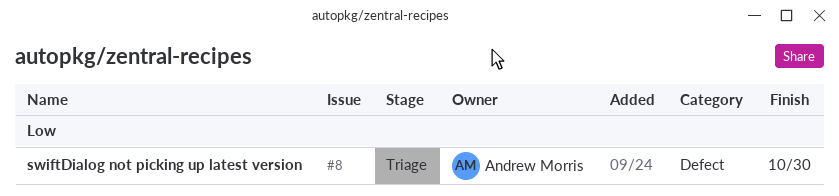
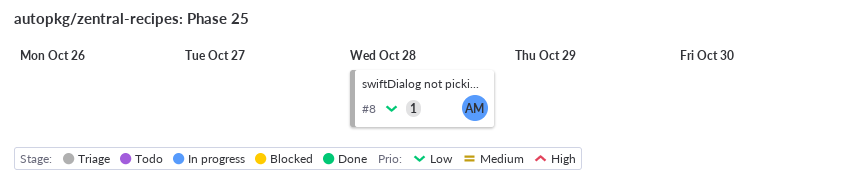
#8, due: Oct 30 -> Oct 28

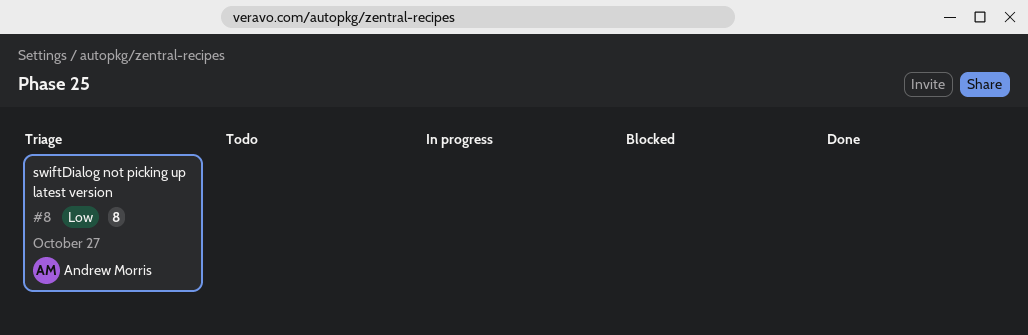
#8, estimate: 1 -> 8
#8, due: Oct 28 -> Oct 27

